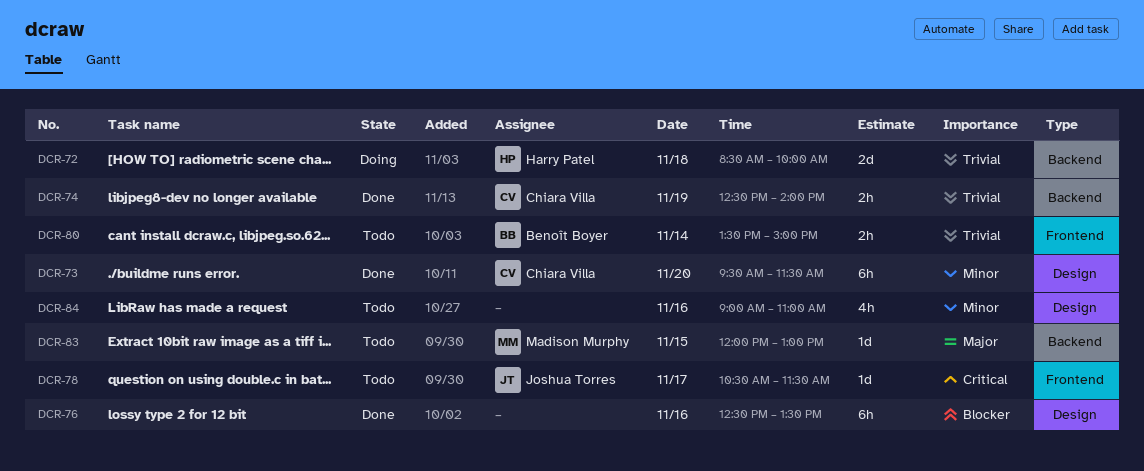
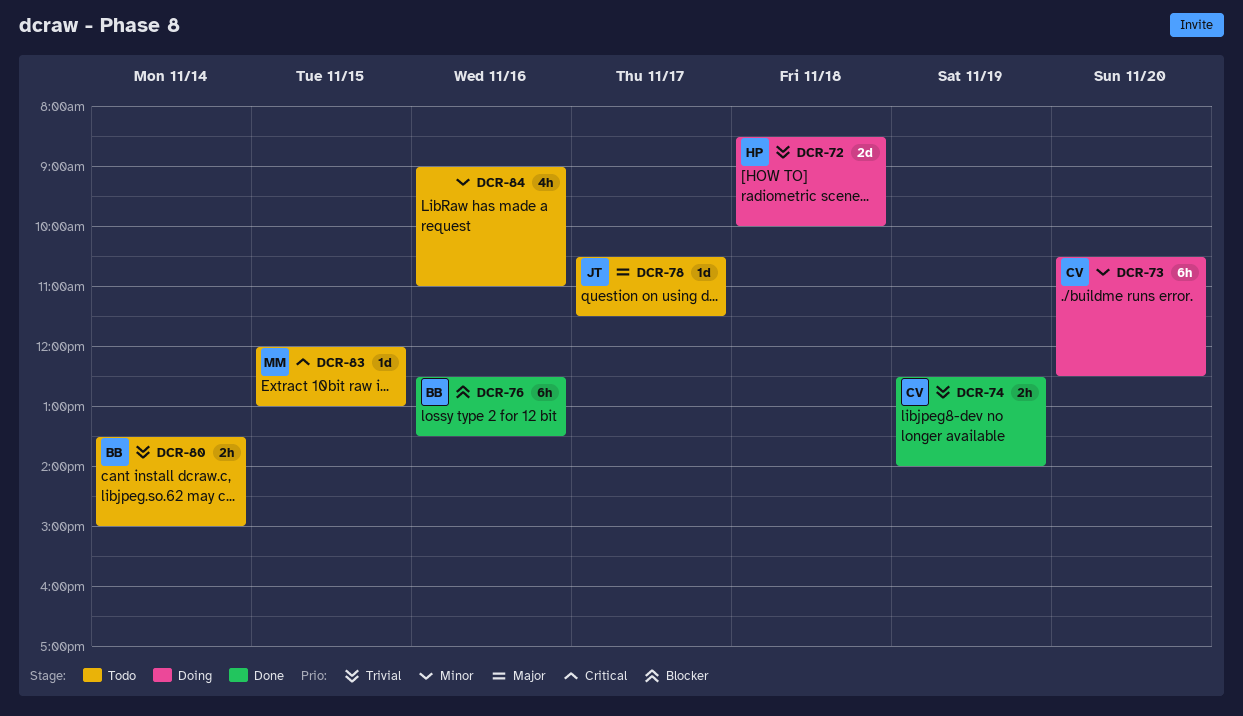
DCR-73, status: Done -> Doing
DCR-73, begins: 09:30 -> 10:30
DCR-73, ends: 11:30 -> 12:30
DCR-76, owner: none -> Benoît Boyer
DCR-78, priority: Critical -> Major
DCR-83, priority: Major -> Critical

